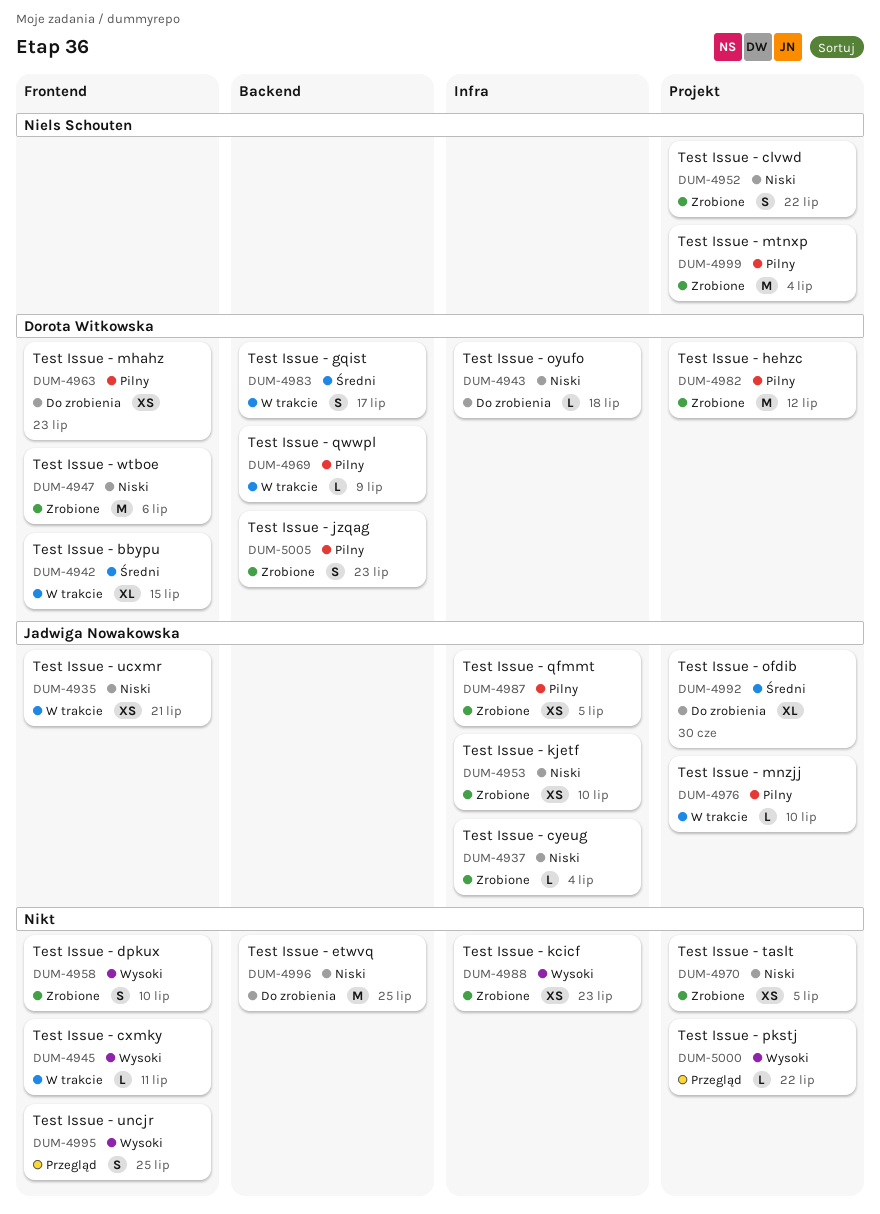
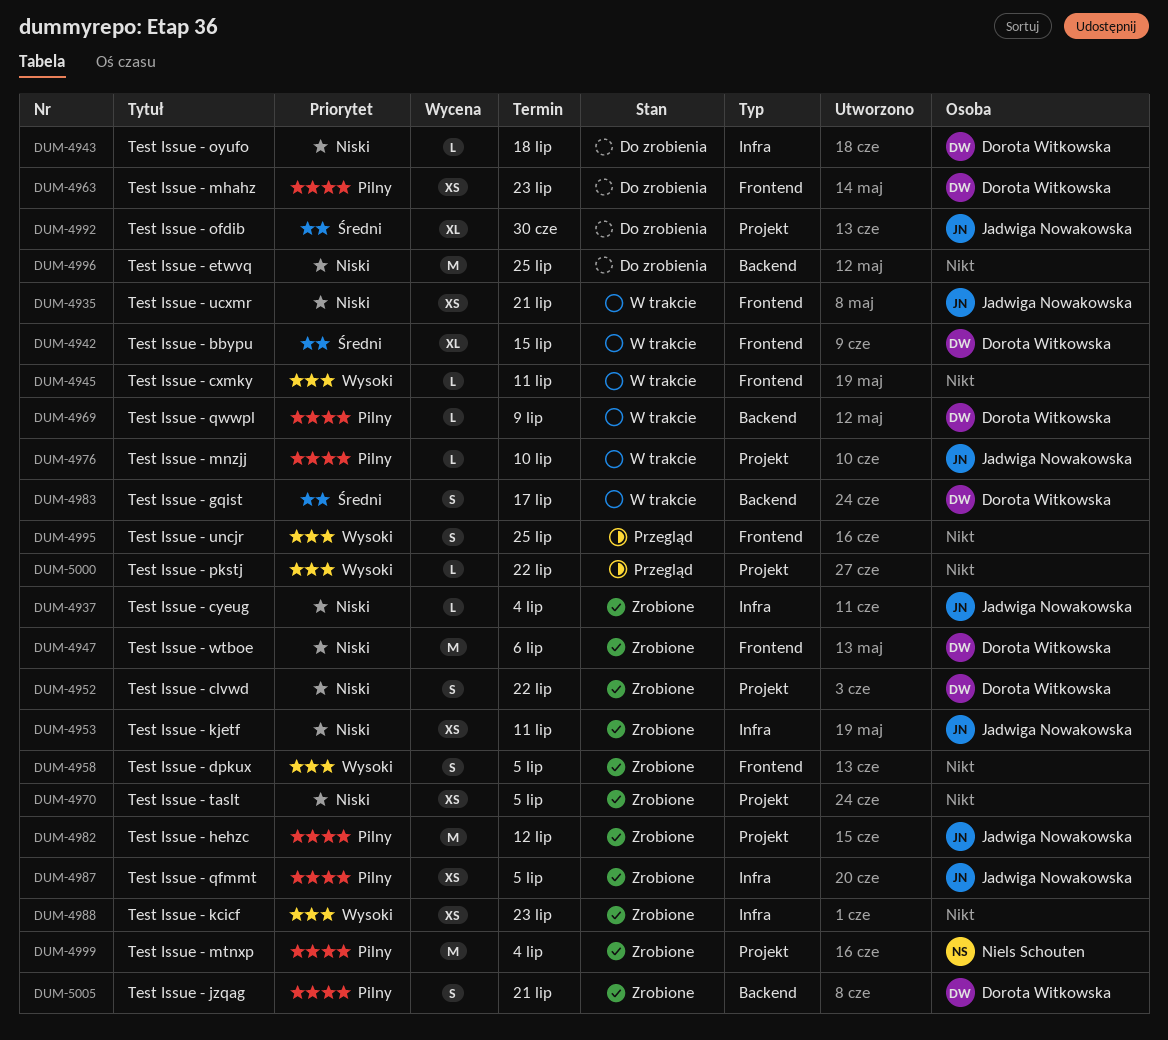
DUM-4952, owner: Niels Schouten -> Dorota Witkowska
DUM-4953, due: Jul 10 -> Jul 11
DUM-4958, due: Jul 10 -> Jul 5
DUM-4982, owner: Dorota Witkowska -> Jadwiga Nowakowska
DUM-5005, due: Jul 23 -> Jul 21

